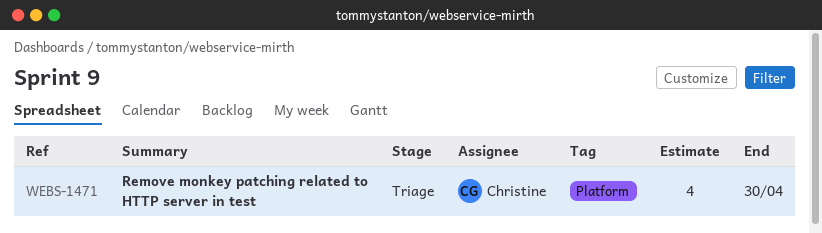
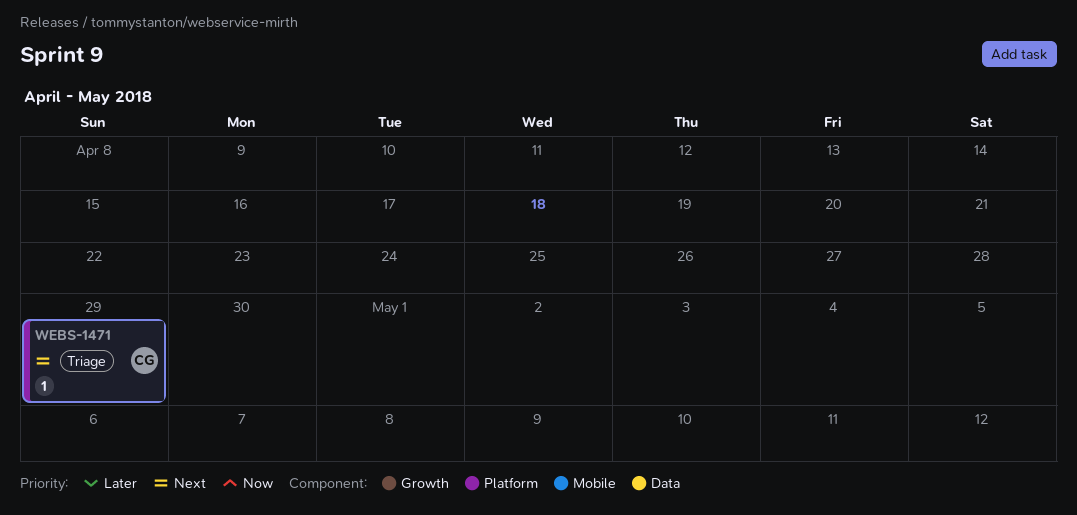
WEBS-1471, estimate: 4 -> 1
WEBS-1471, due: Apr 30 -> Apr 29

